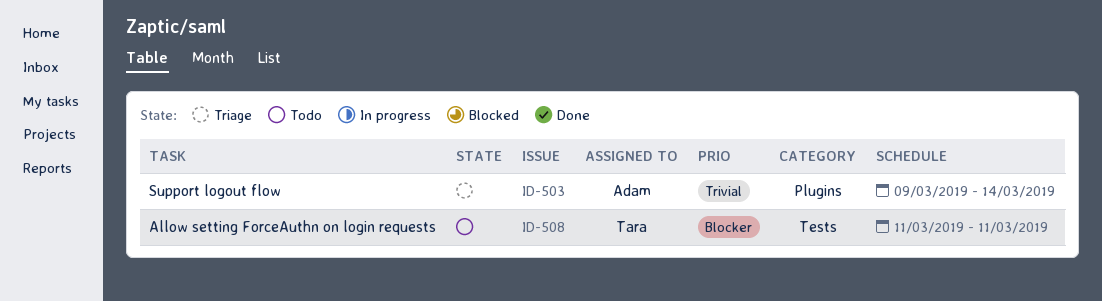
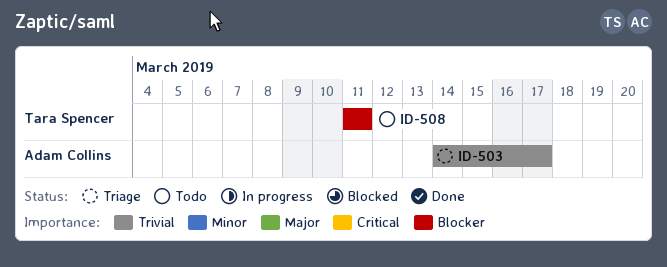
ID-503, start: Mar 9 -> Mar 14
ID-503, due: Mar 14 -> Mar 17

